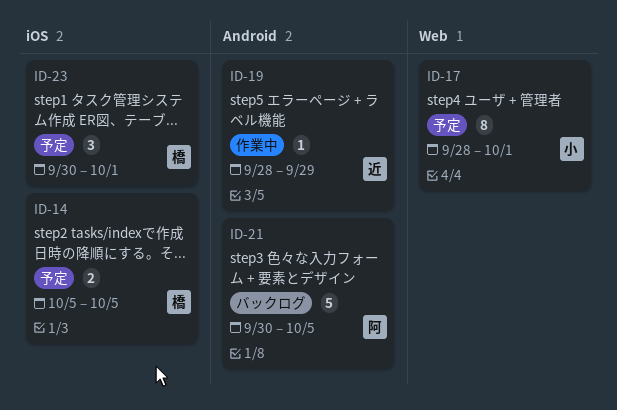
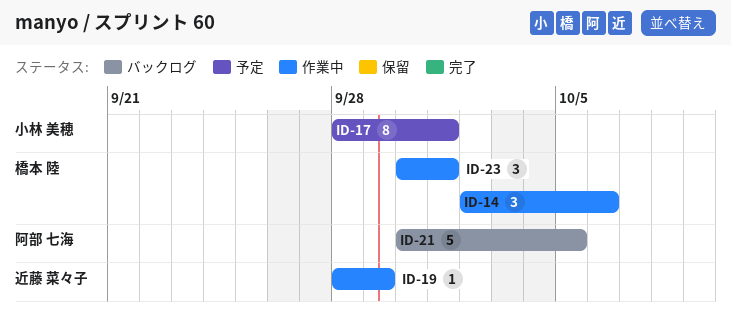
ID-14, status: 予定 -> 作業中
ID-14, estimate: 2 -> 3
ID-14, start: Oct 5 -> Oct 2
ID-14, due: Oct 5 -> Oct 6
ID-23, status: 予定 -> 作業中

